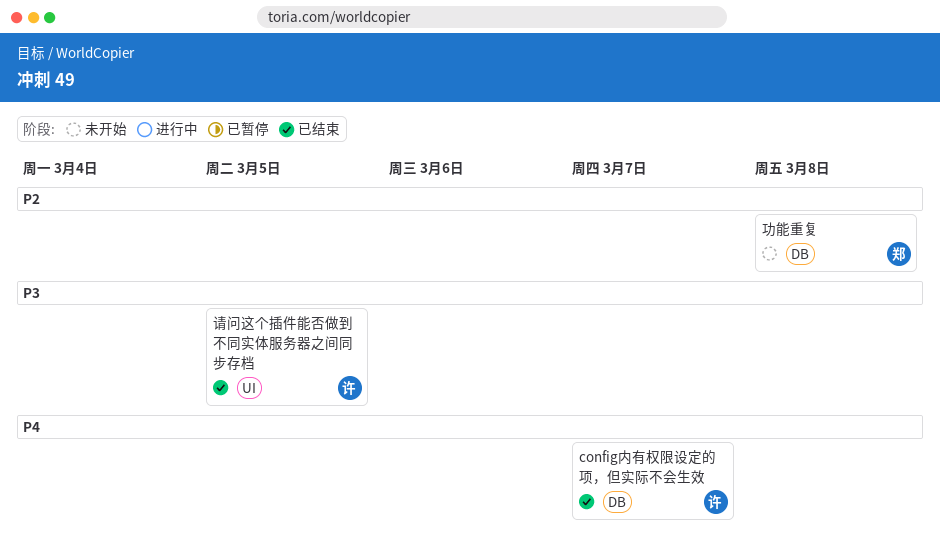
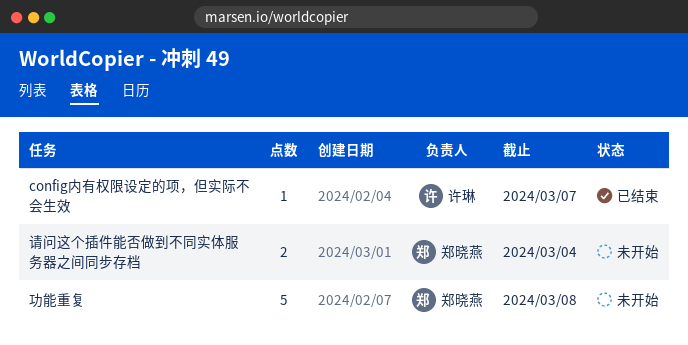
请问这个插件能否做到不同实体服务器之间同步存档, status: 已结束 -> 未开始
请问这个插件能否做到不同实体服务器之间同步存档, owner: 许琳 -> 郑晓燕
请问这个插件能否做到不同实体服务器之间同步存档, due: Mar 5 -> Mar 4

